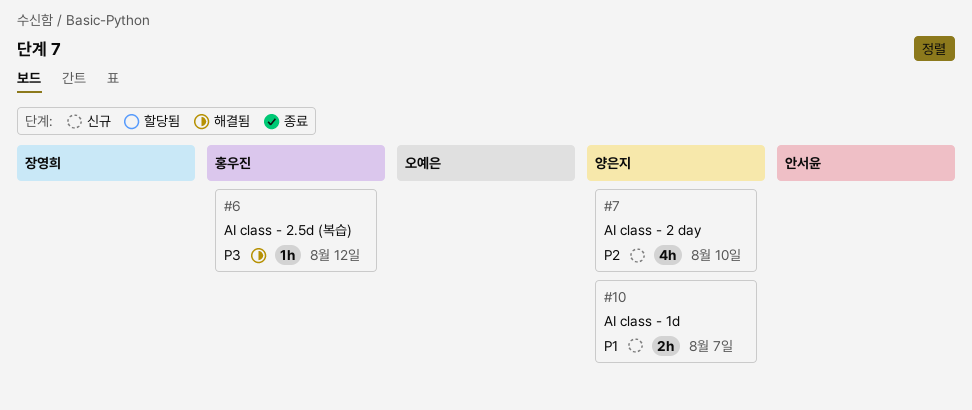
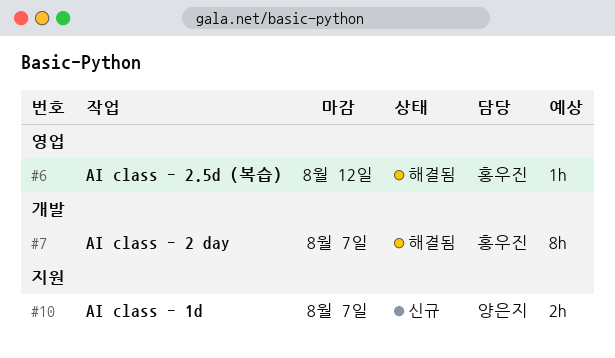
#7, status: 신규 -> 해결됨
#7, owner: 양은지 -> 홍우진
#7, estimate: 4h -> 8h
#7, due: Aug 10 -> Aug 7

